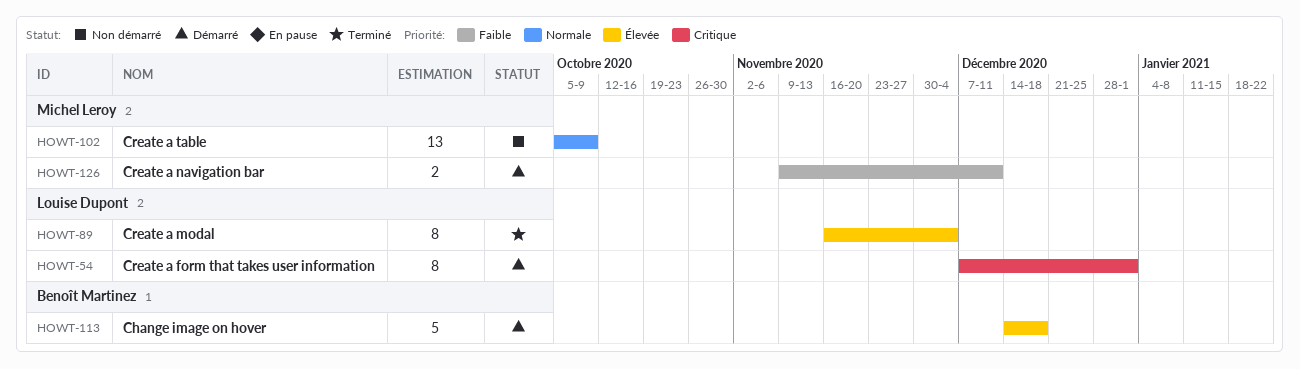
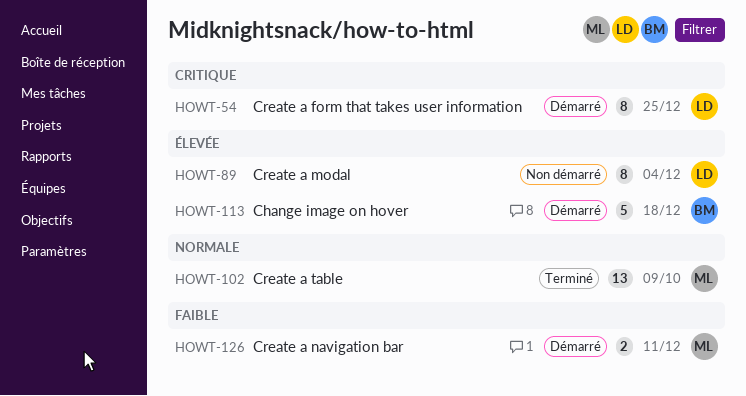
HOWT-54, due: Jan 1 -> Dec 25
HOWT-89, status: Terminé -> Non démarré
HOWT-102, status: Non démarré -> Terminé

